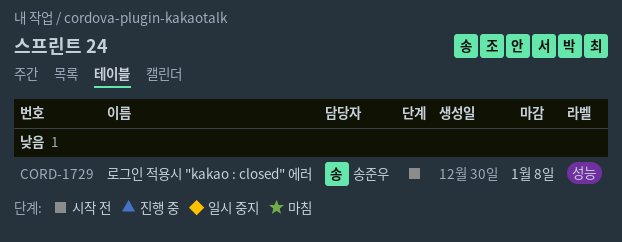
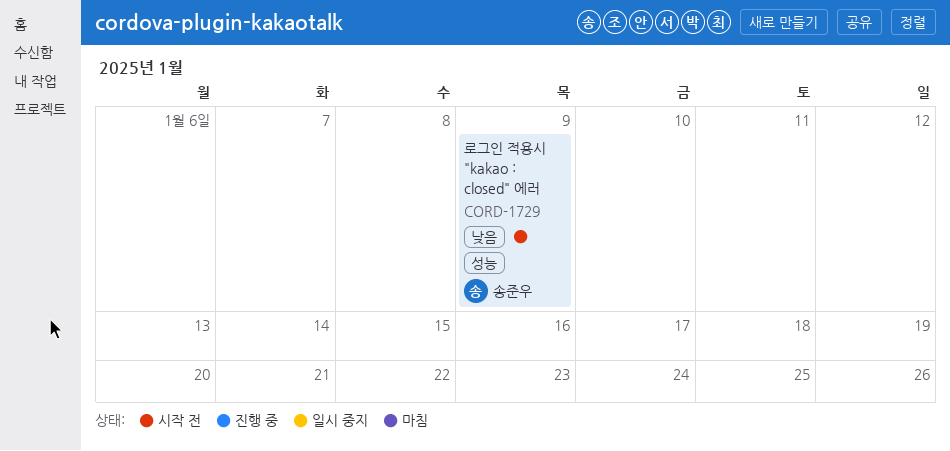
CORD-1729, due: Jan 8 -> Jan 9

